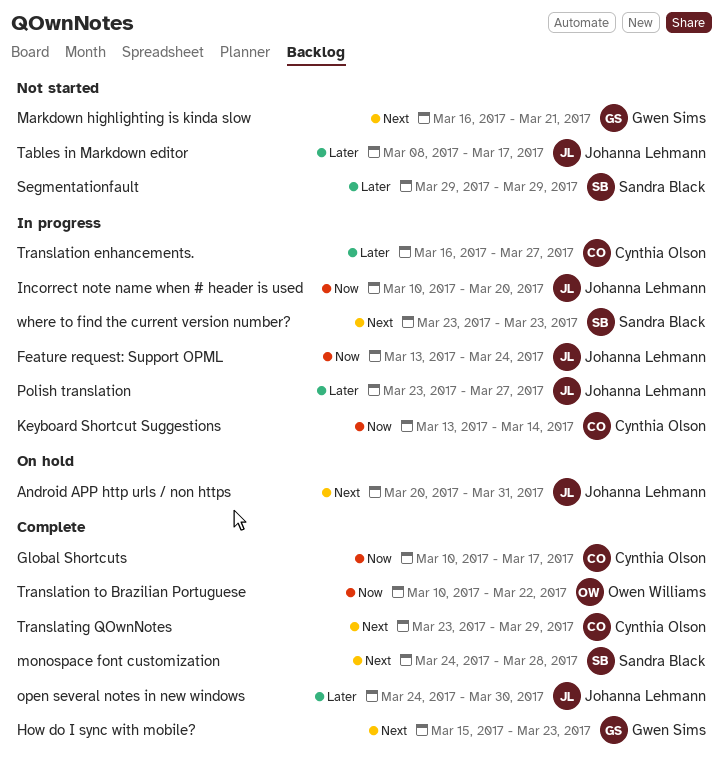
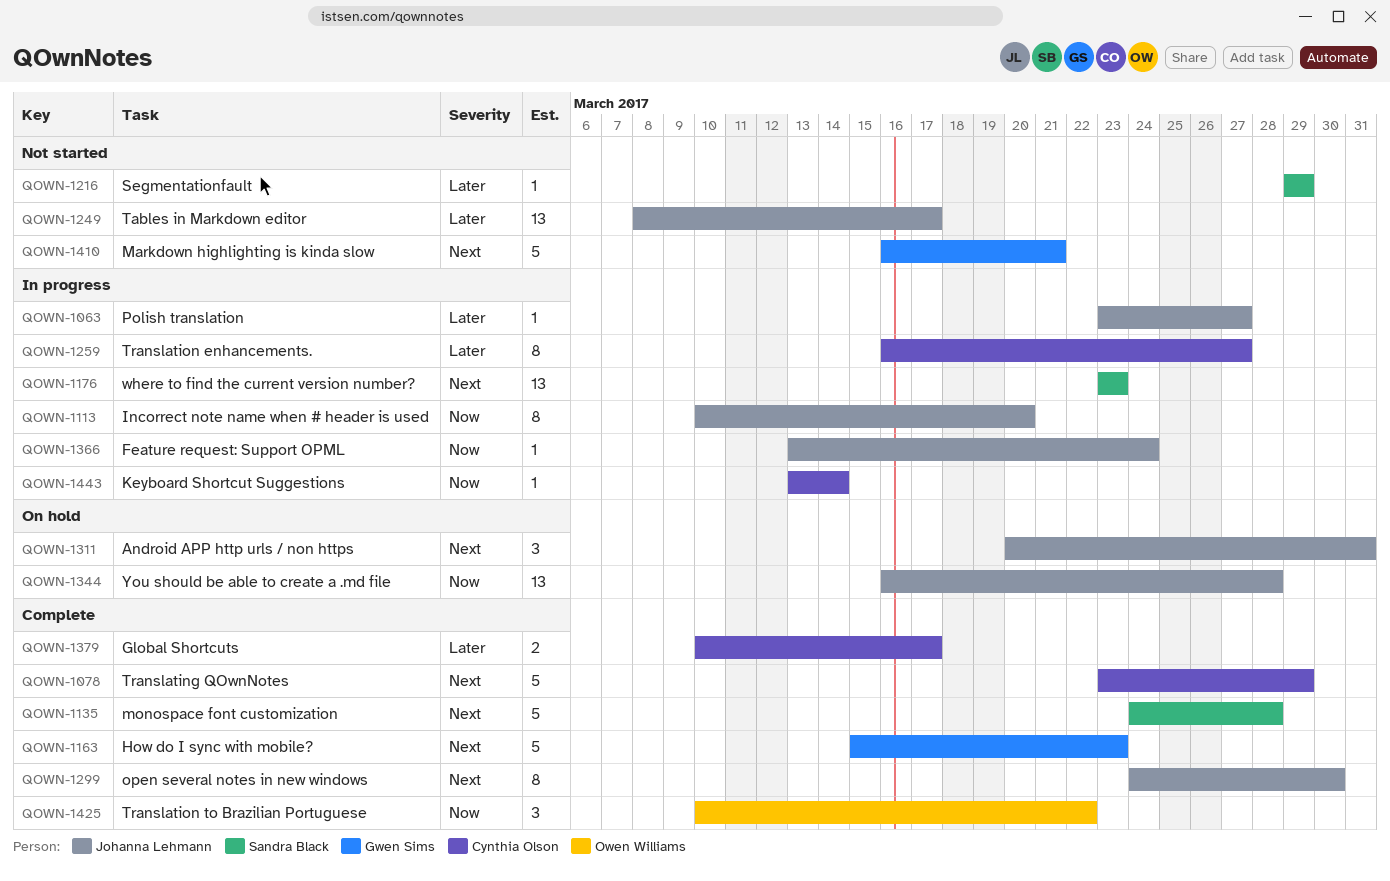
Global Shortcuts, priority: Now -> Later
open several notes in new windows, priority: Later -> Next
You should be able to create a .md file: none -> present

